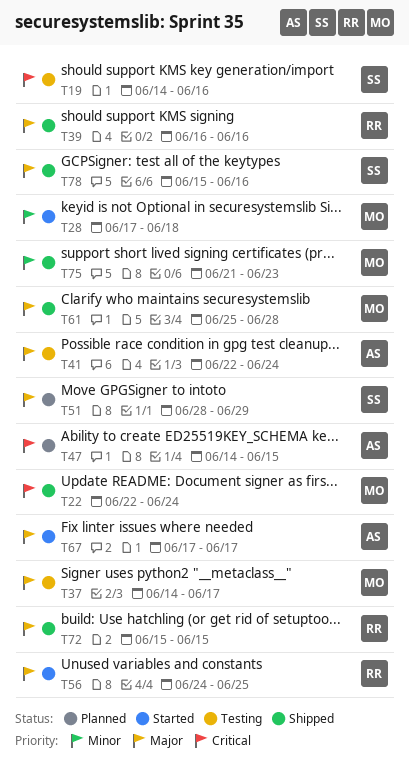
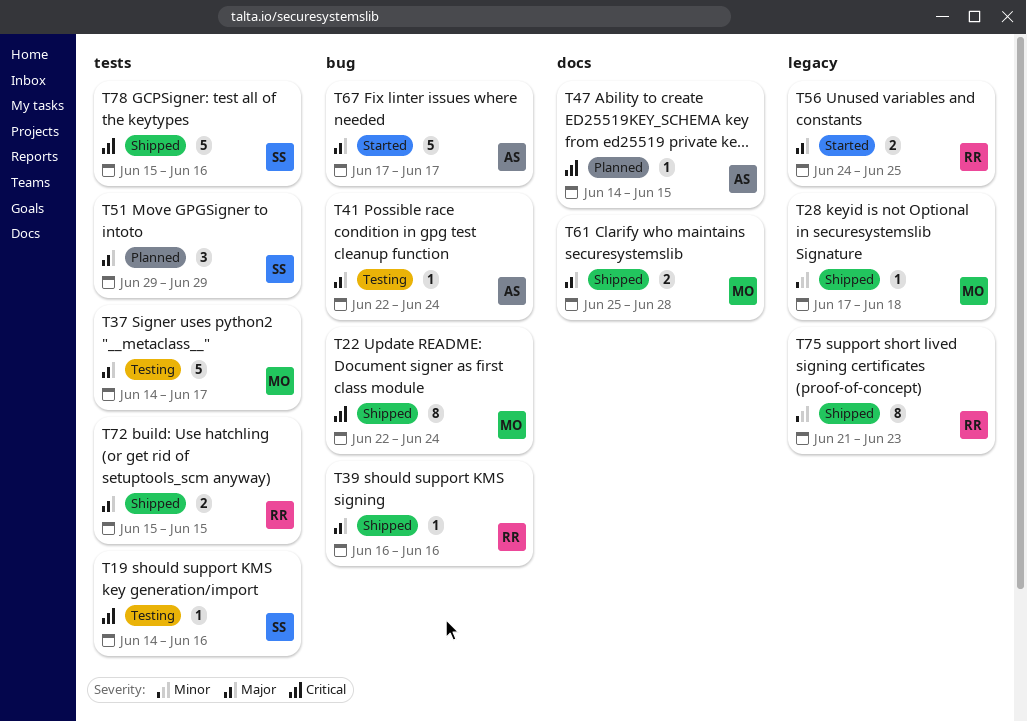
T28, status: Started -> Shipped
T51, start: Jun 28 -> Jun 29
T75, owner: MO -> RR
T78, priority: Major -> Critical

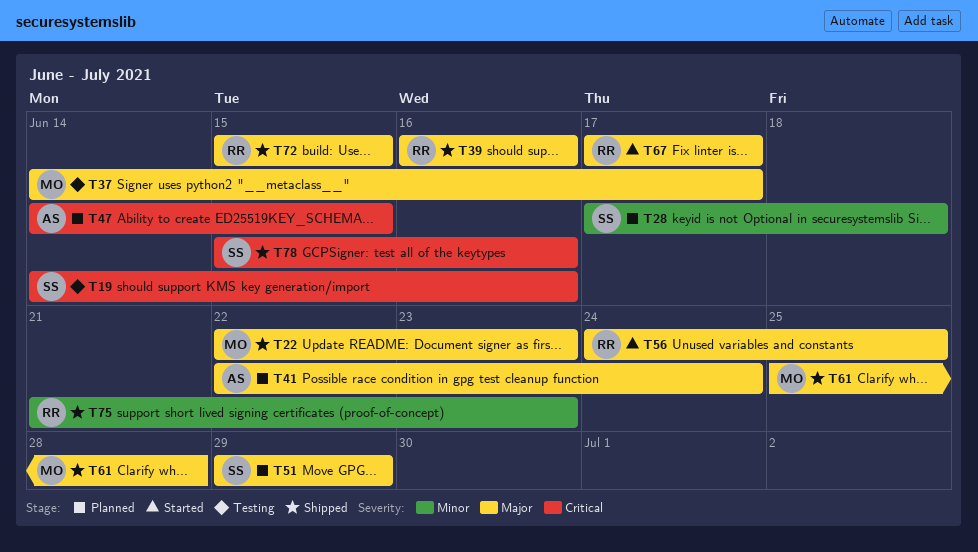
T22, priority: Critical -> Major
T22, due: Jun 24 -> Jun 23
T28, status: Shipped -> Planned
T28, owner: MO -> SS
T41, status: Testing -> Planned
T67, owner: AS -> RR

